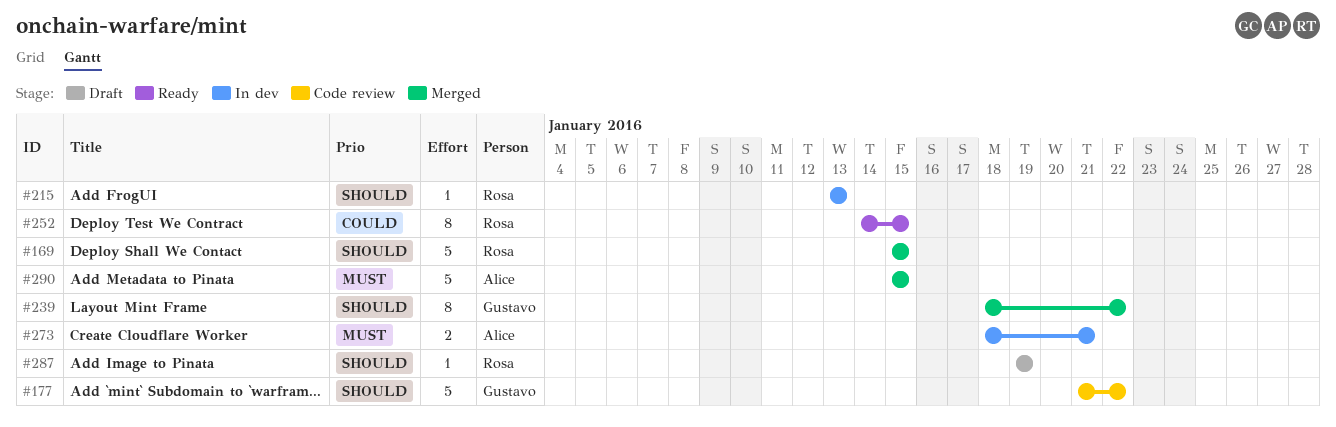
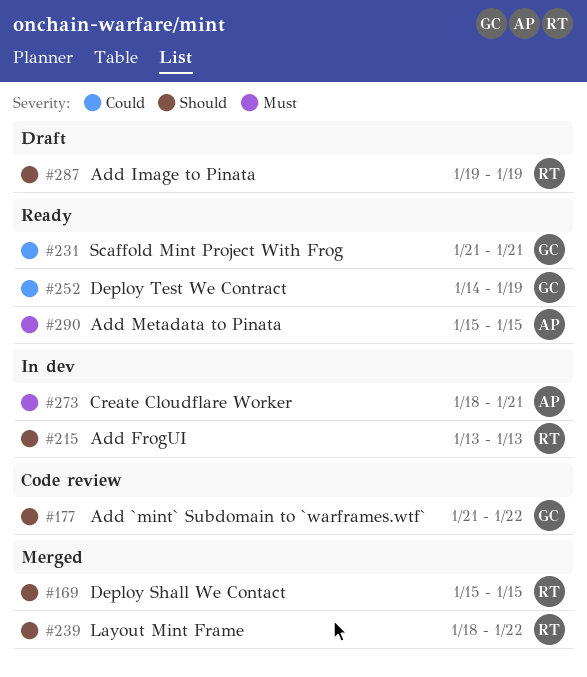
#231: none -> present
#239, owner: Gustavo -> Rosa
#252, owner: Rosa -> Gustavo
#252, due: Jan 15 -> Jan 19
#290, status: Merged -> Ready

